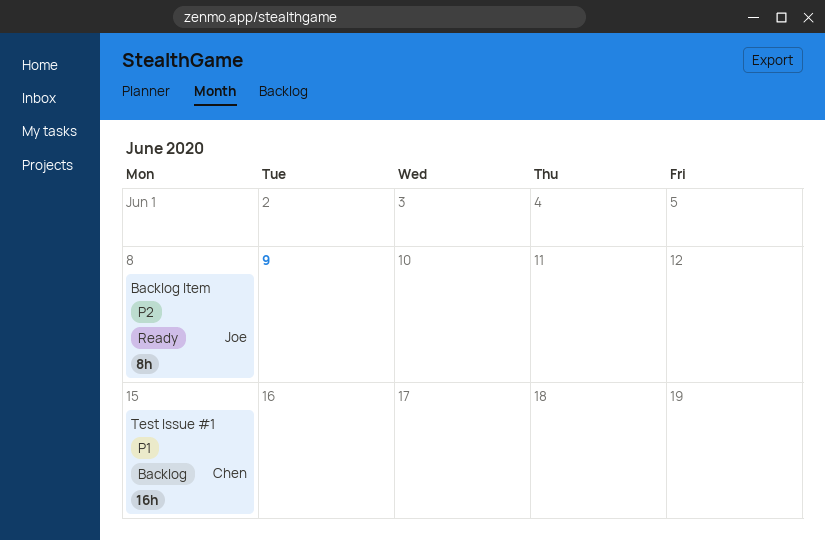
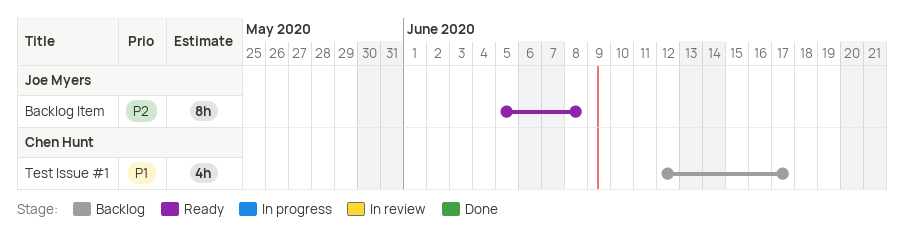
Test Issue #1, estimate: 16h -> 4h
Test Issue #1, due: Jun 15 -> Jun 17

